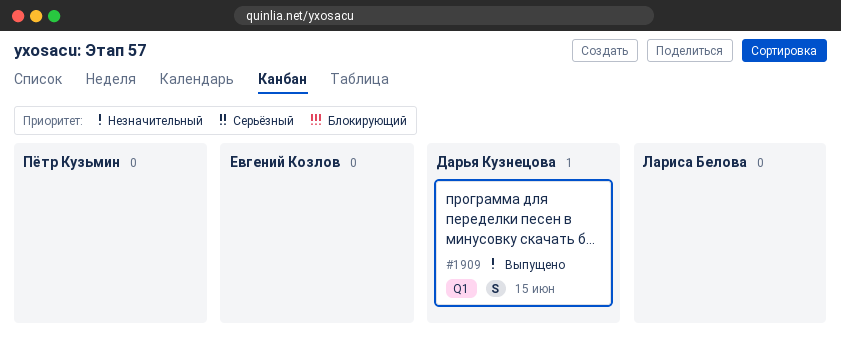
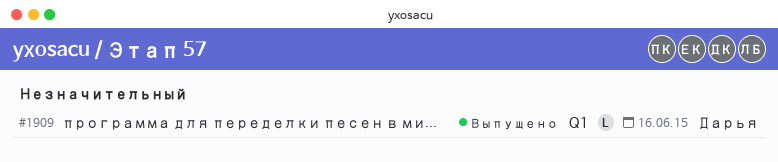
#1909, estimate: S -> L
#1909, due: Jun 15 -> Jun 16

